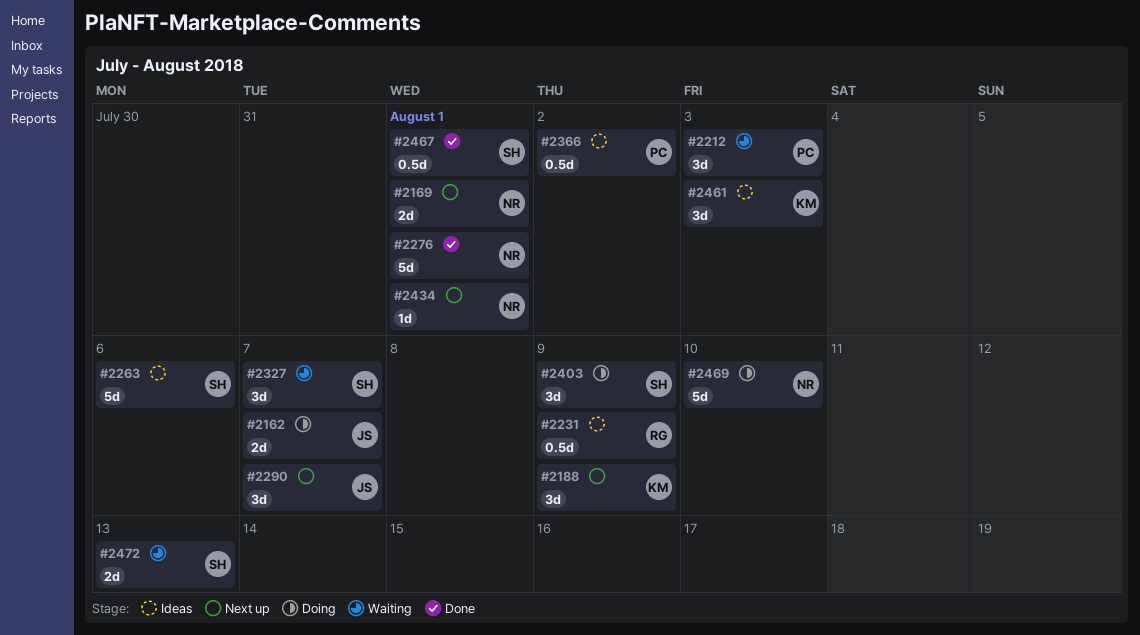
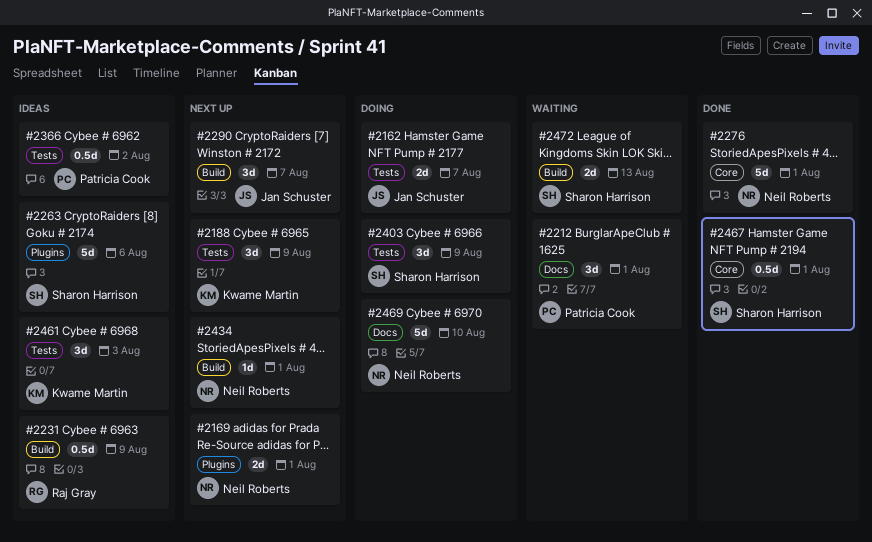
#2212, due: Aug 3 -> Aug 1
#2327: present -> none

